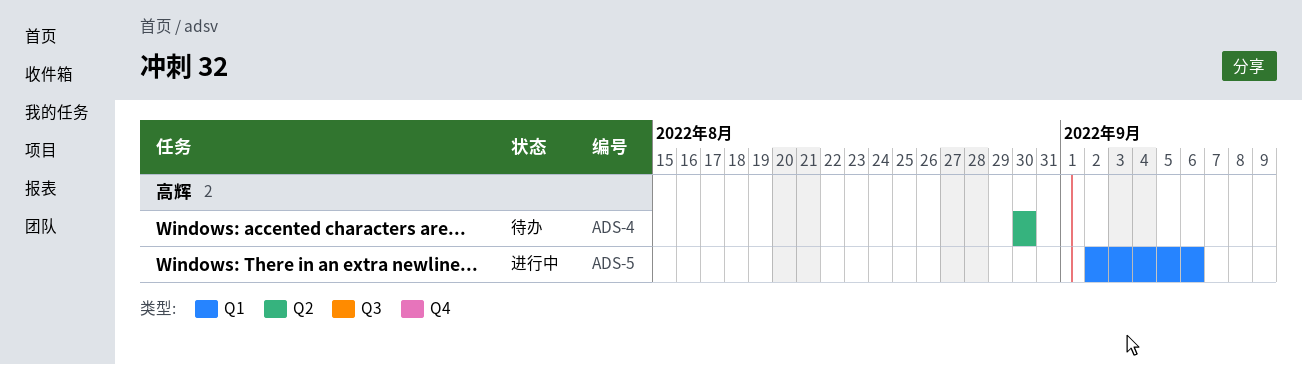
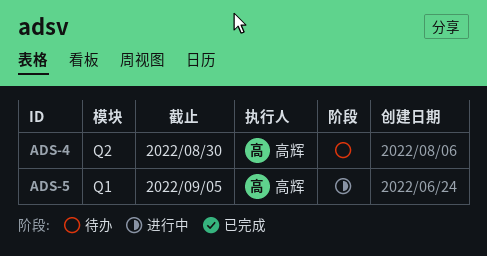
ADS-5, due: Sep 6 -> Sep 5

